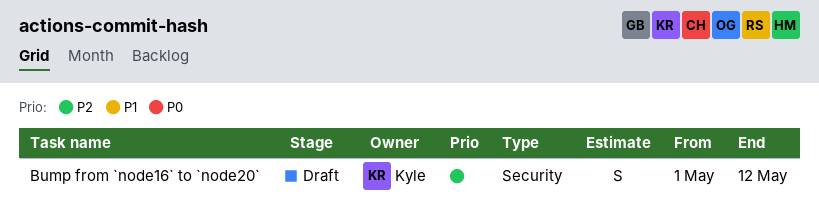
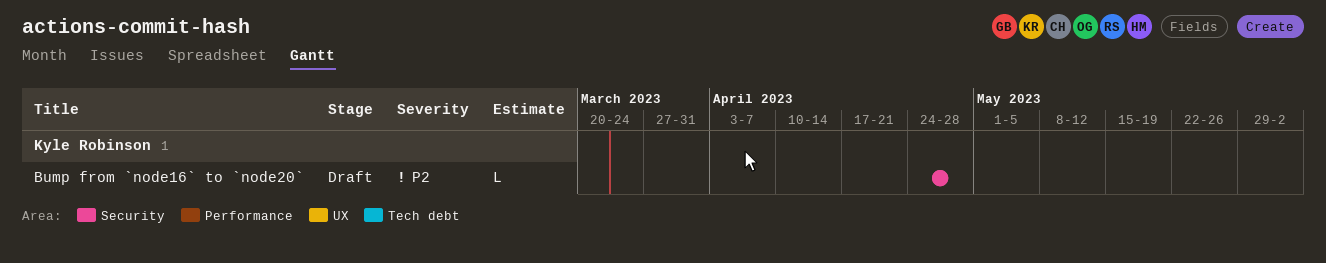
Bump from `node16` to `node20`, estimate: S -> L
Bump from `node16` to `node20`, start: May 1 -> Apr 24
Bump from `node16` to `node20`, due: May 12 -> Apr 28

